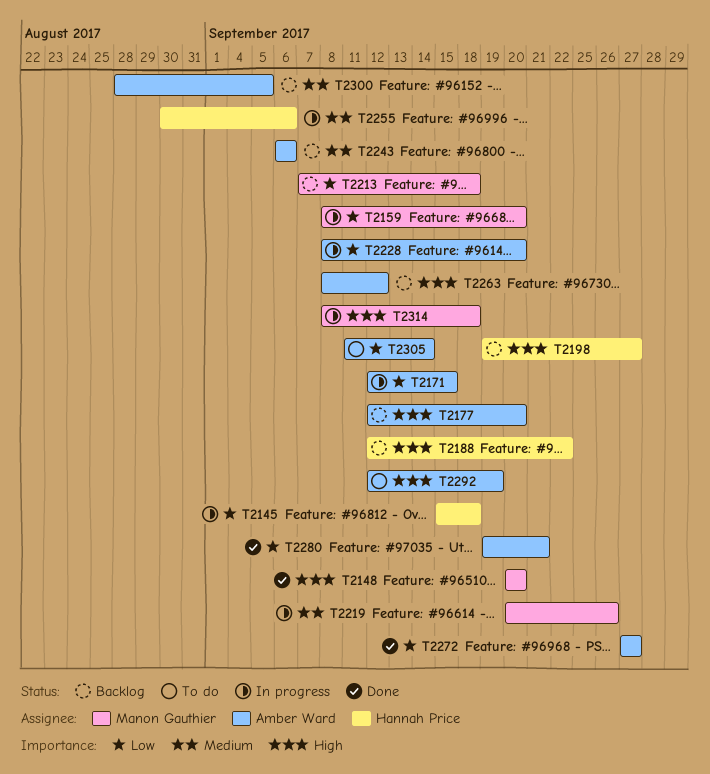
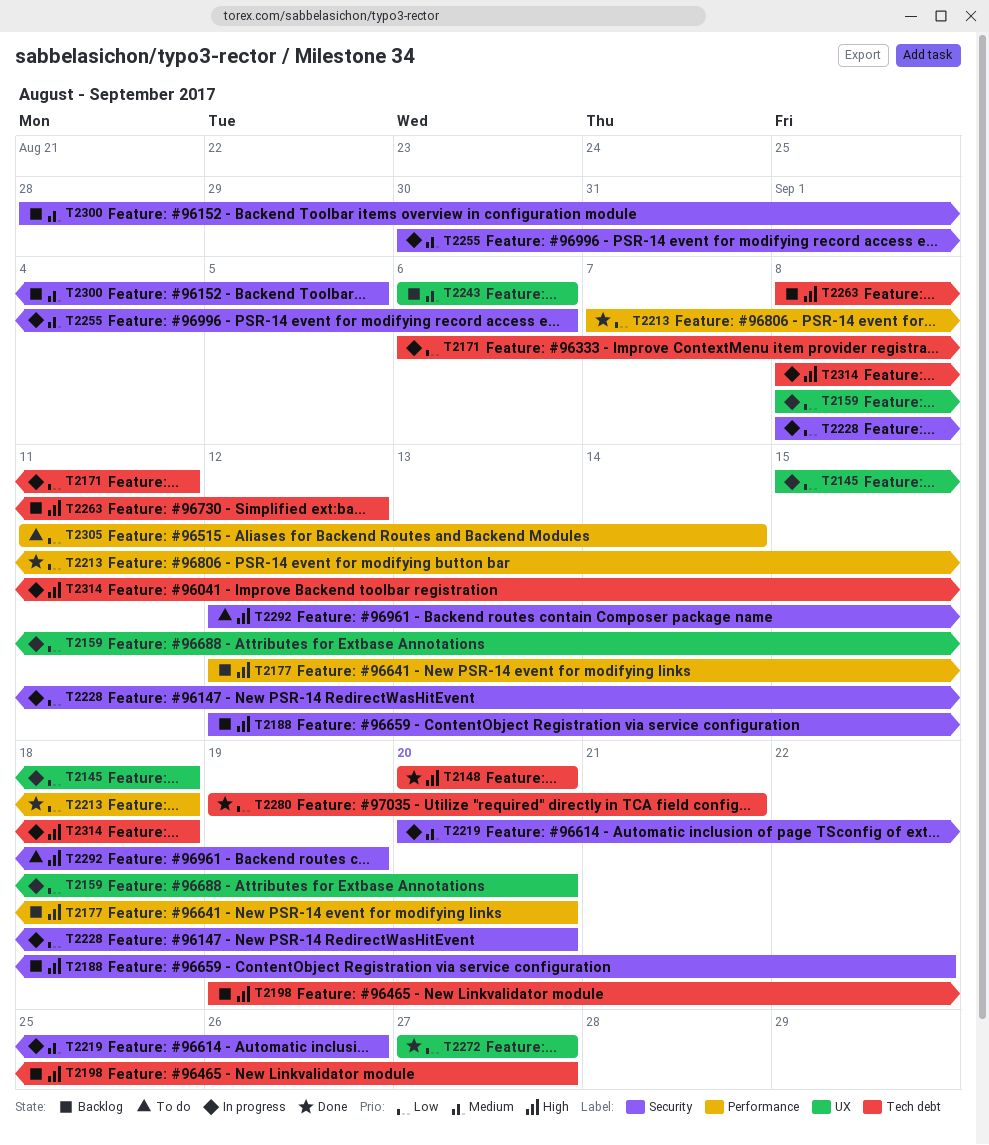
T2171, start: Sep 12 -> Sep 6
T2171, due: Sep 15 -> Sep 11
T2213, status: Backlog -> Done

